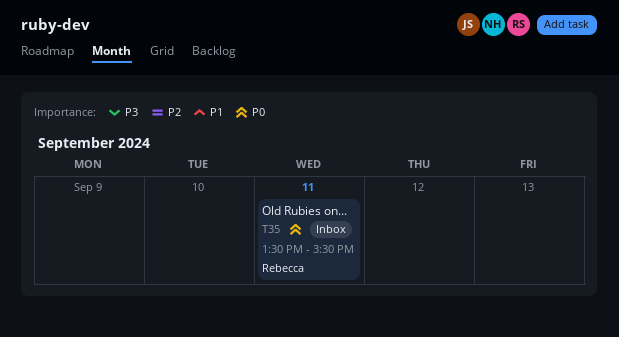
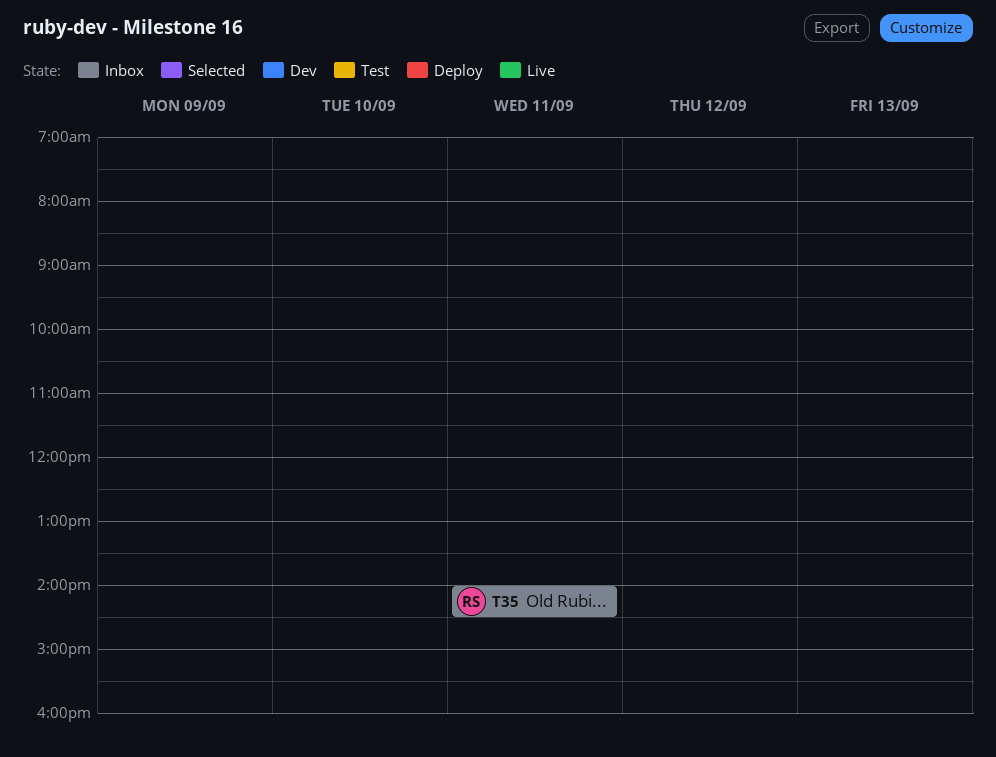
T35, begins: 13:30 -> 14:00
T35, ends: 15:30 -> 14:30

